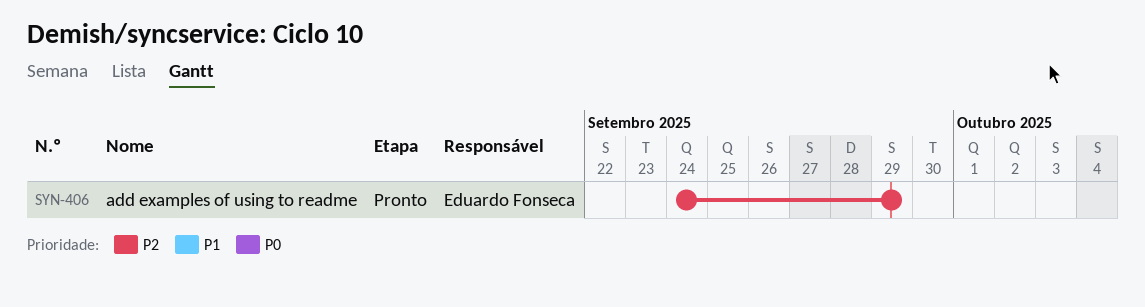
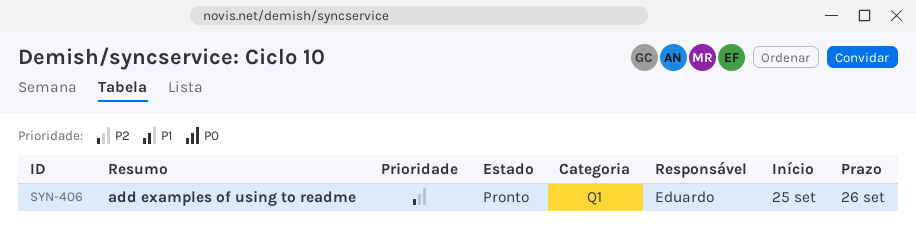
SYN-406, start: Sep 24 -> Sep 25
SYN-406, due: Sep 29 -> Sep 26

